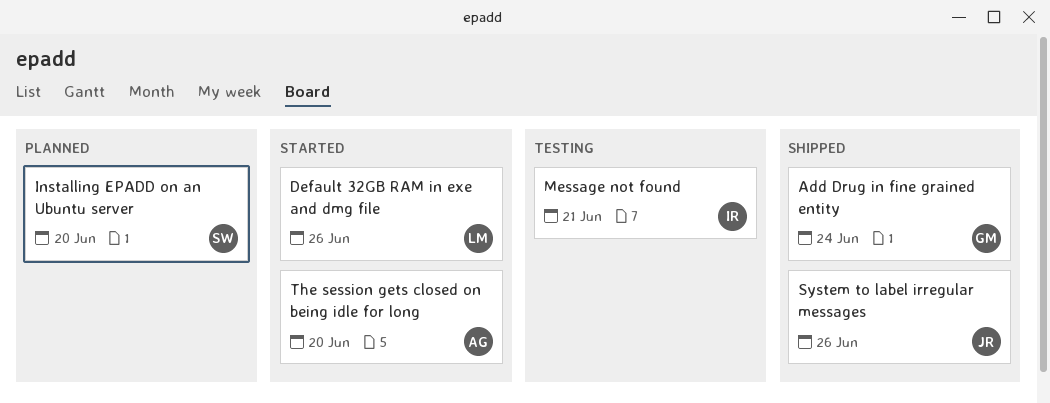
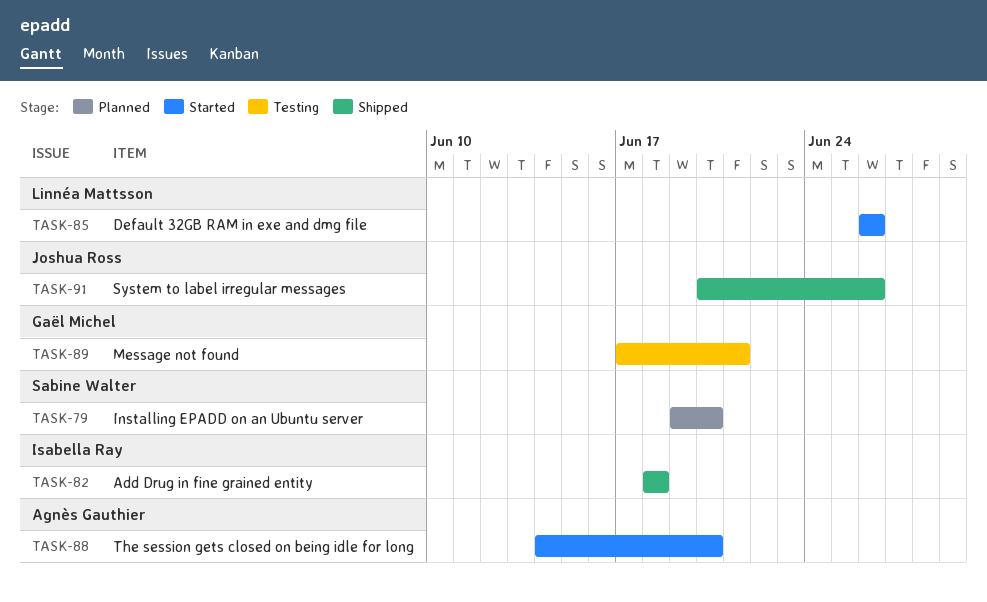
Add Drug in fine grained entity, owner: Gaël Michel -> Isabella Ray
Add Drug in fine grained entity, due: Jun 24 -> Jun 18
Message not found, owner: Isabella Ray -> Gaël Michel

